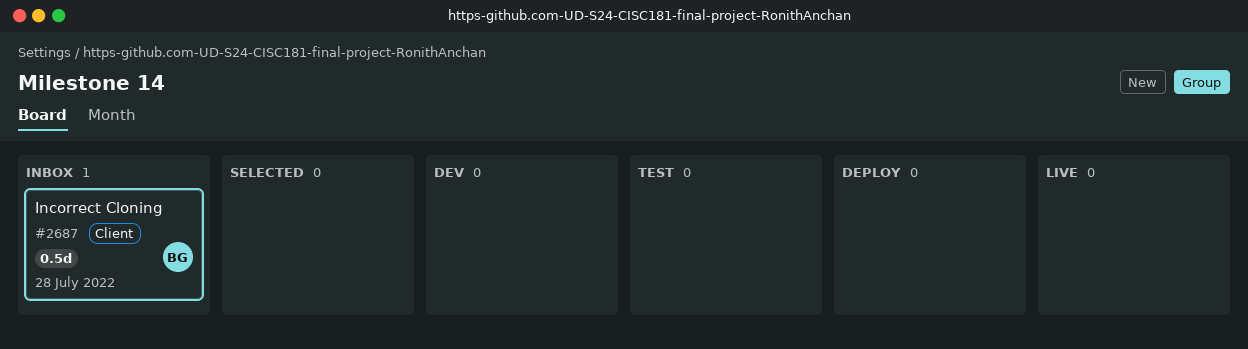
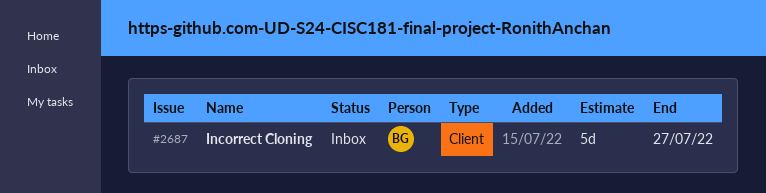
#2687, estimate: 0.5d -> 5d
#2687, due: Jul 28 -> Jul 27

